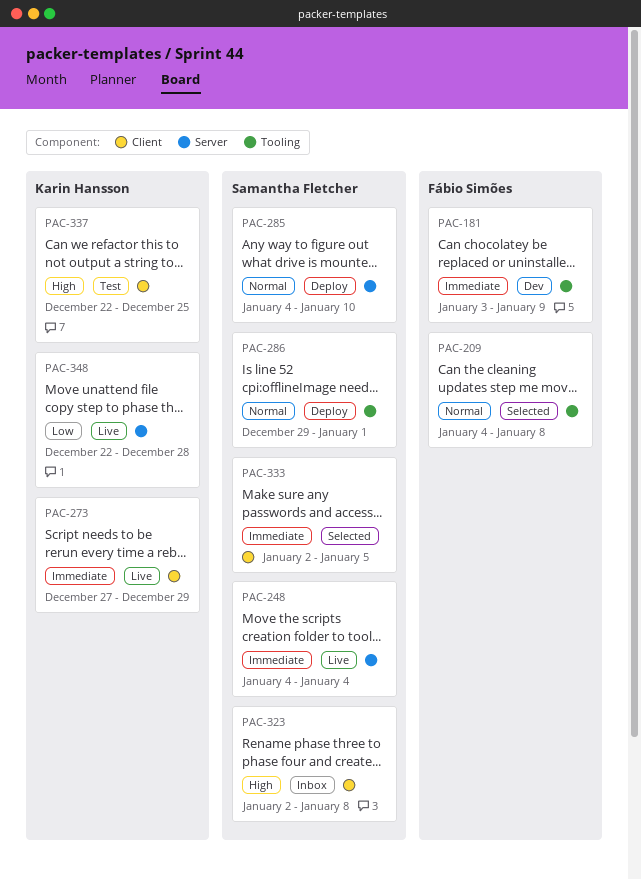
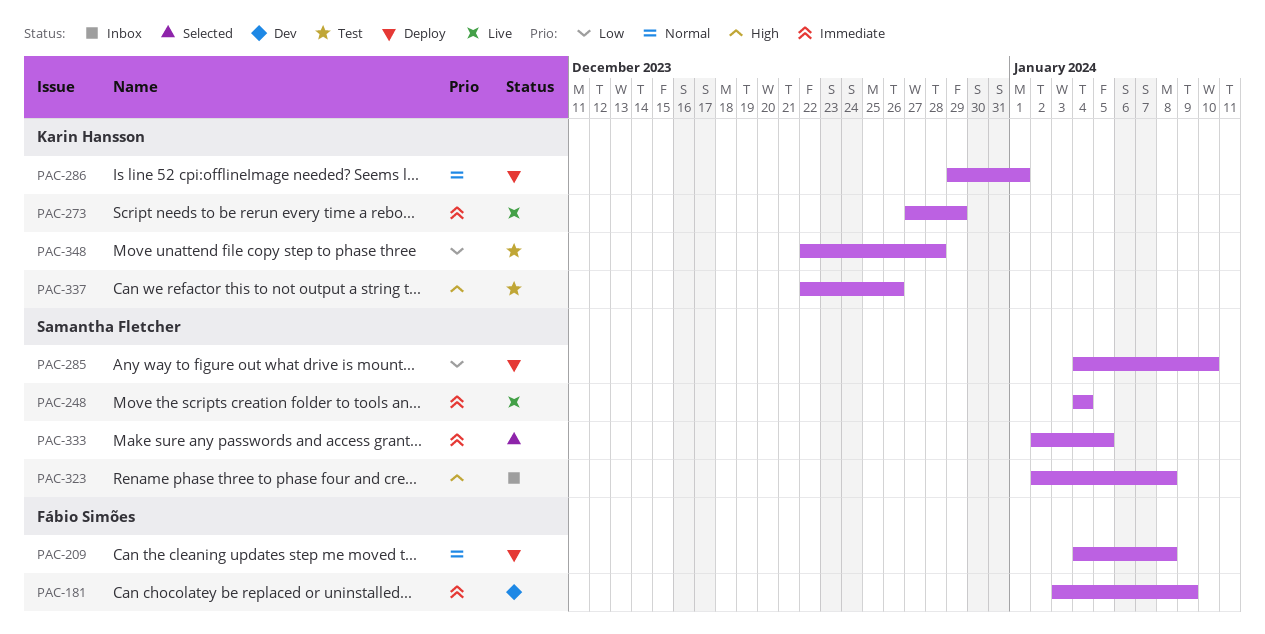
PAC-209, status: Selected -> Deploy
PAC-285, priority: Normal -> Low
PAC-286, owner: Samantha Fletcher -> Karin Hansson
PAC-337, due: Dec 25 -> Dec 26
PAC-348, status: Live -> Test

